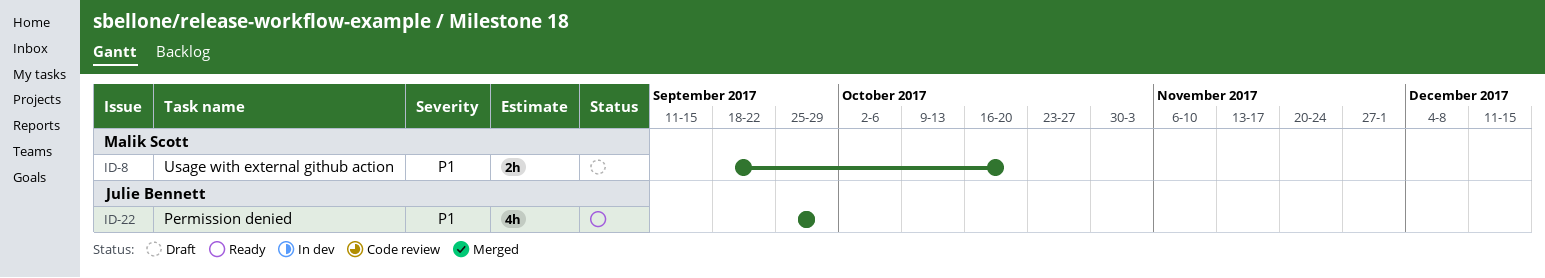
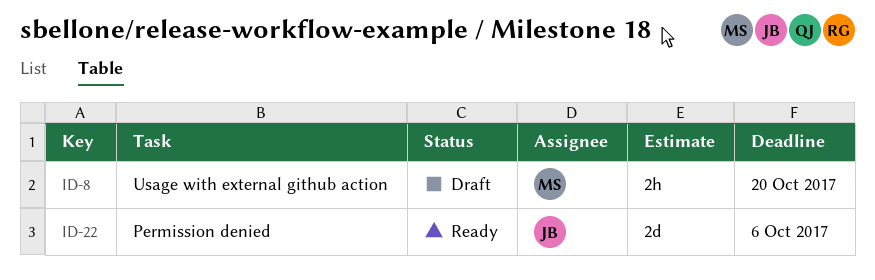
ID-22, estimate: 4h -> 2d
ID-22, due: Sep 29 -> Oct 6

